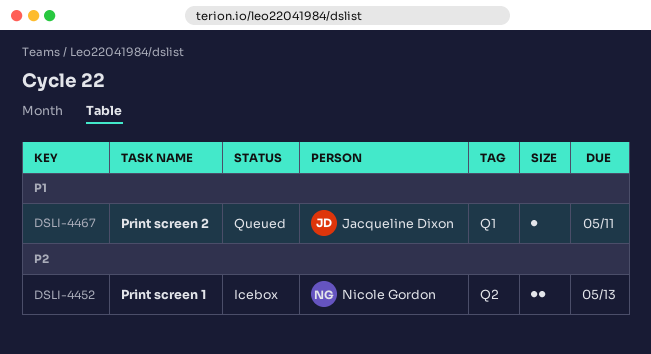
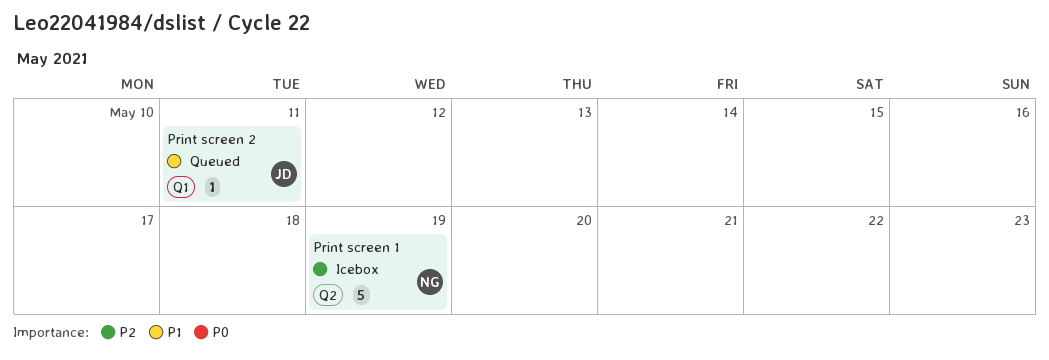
Print screen 1, estimate: 2 -> 5
Print screen 1, due: May 13 -> May 19

